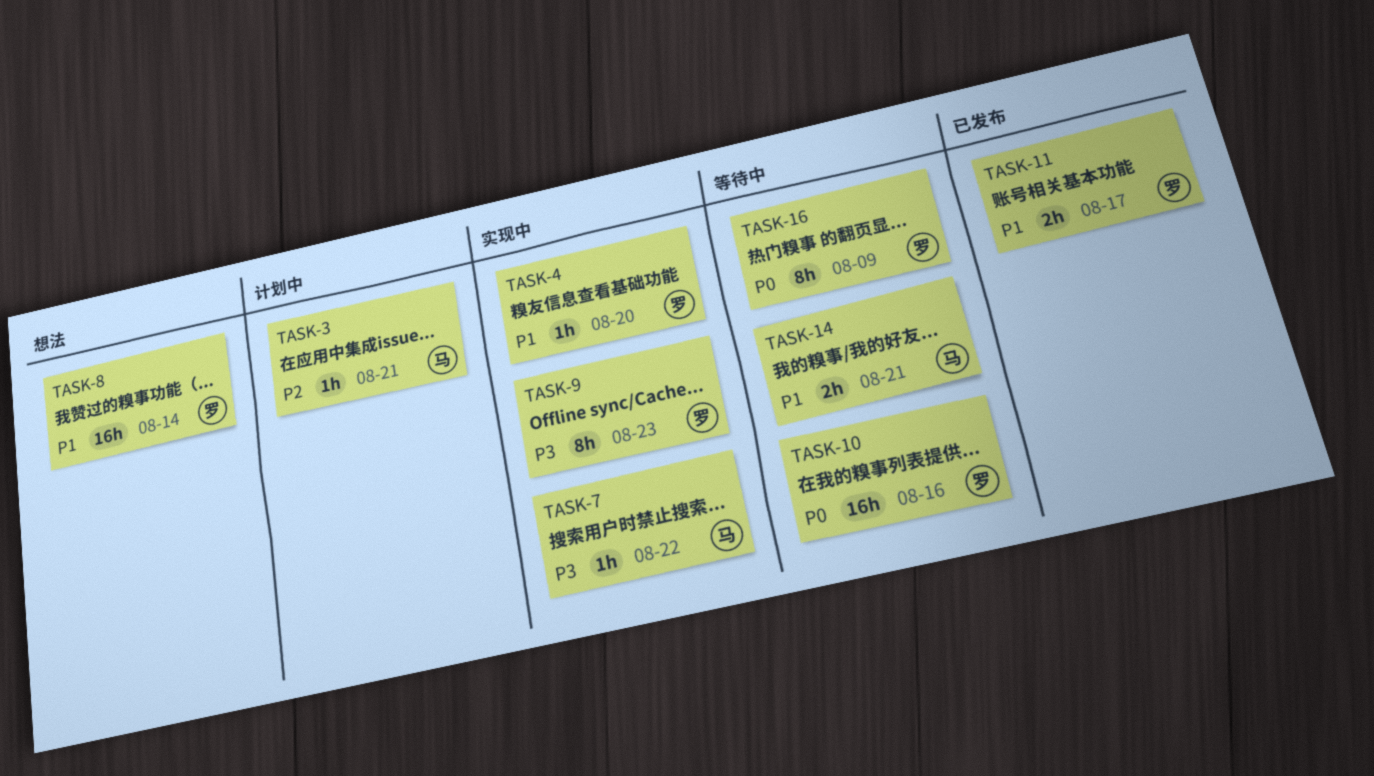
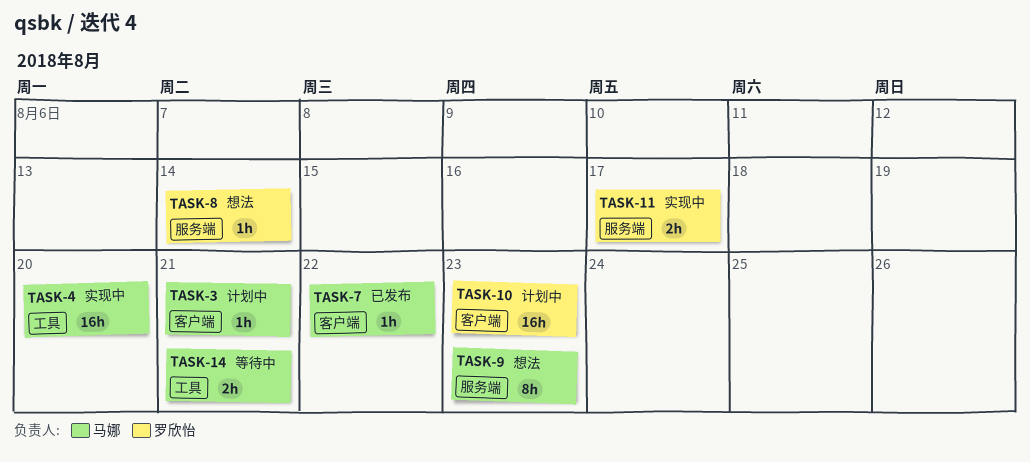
TASK-4, owner: 罗欣怡 -> 马娜
TASK-4, estimate: 1h -> 16h
TASK-7, status: 实现中 -> 已发布
TASK-8, estimate: 16h -> 1h
TASK-9, status: 实现中 -> 想法
TASK-9, owner: 罗欣怡 -> 马娜
TASK-10, status: 等待中 -> 计划中
TASK-10, due: Aug 16 -> Aug 23
TASK-11, status: 已发布 -> 实现中
TASK-16: present -> none

